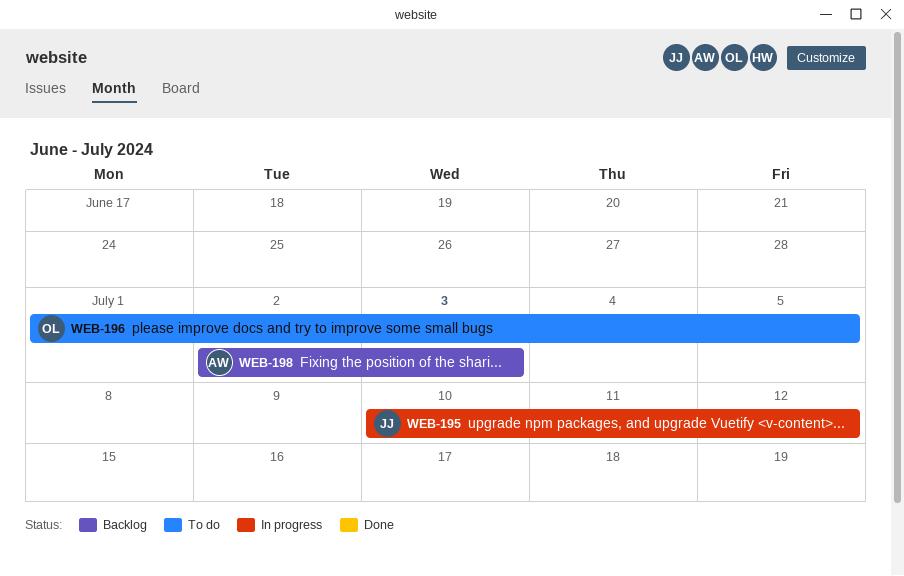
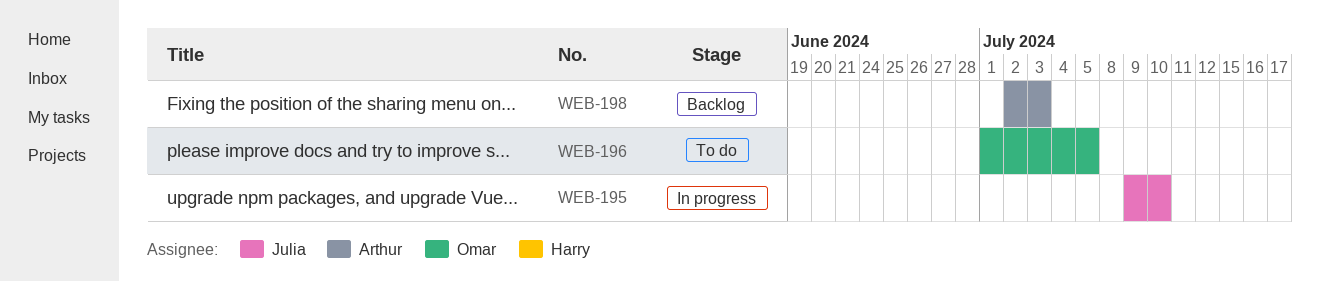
WEB-195, start: Jul 10 -> Jul 9
WEB-195, due: Jul 12 -> Jul 10

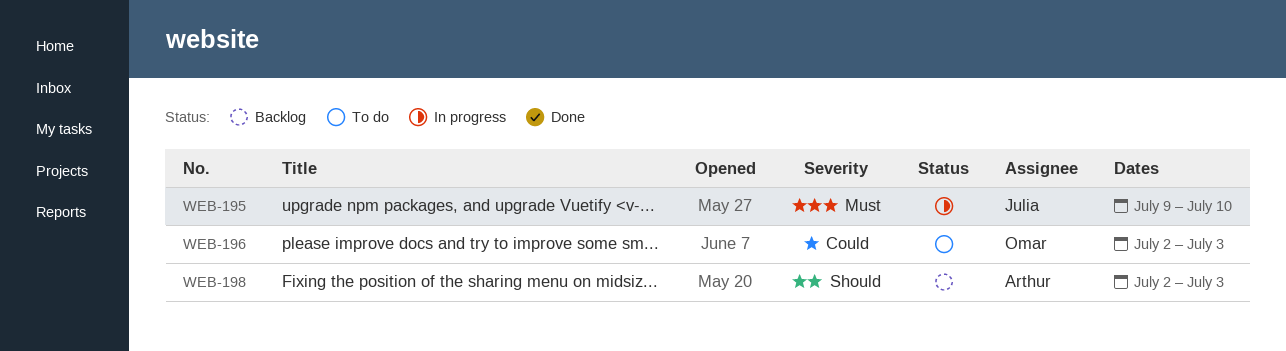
WEB-196, start: Jul 1 -> Jul 2
WEB-196, due: Jul 5 -> Jul 3

